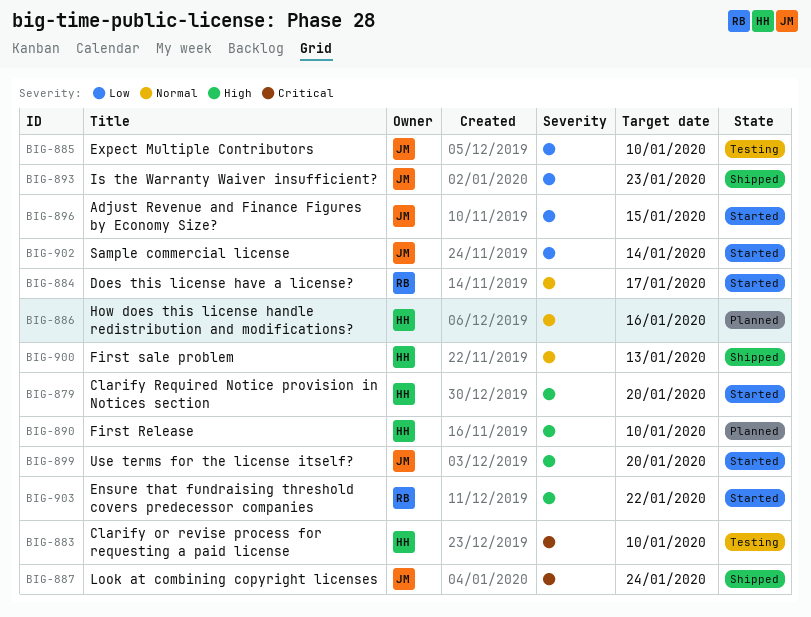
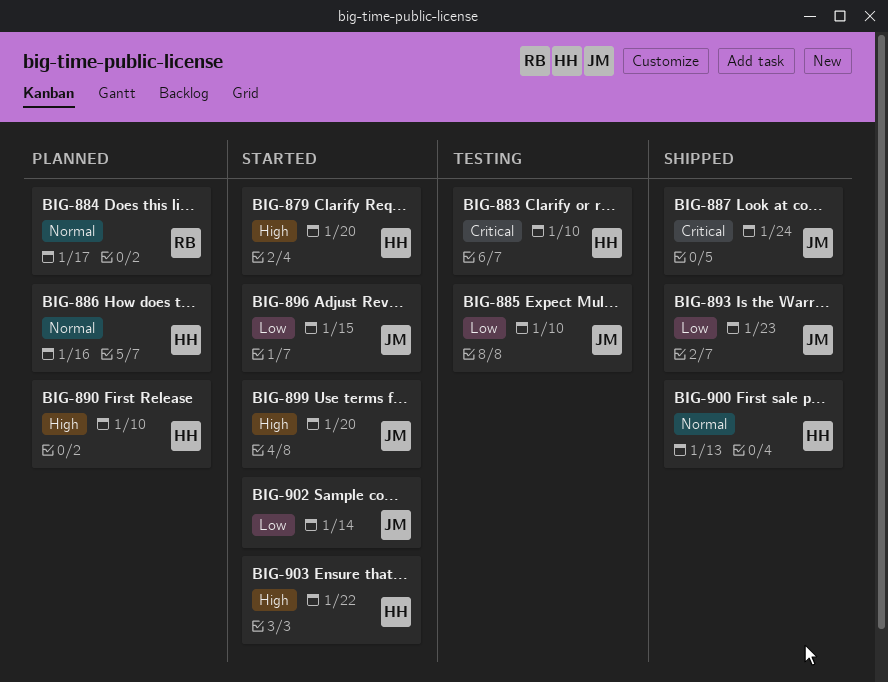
BIG-884, status: Started -> Planned
BIG-903, owner: RB -> HH

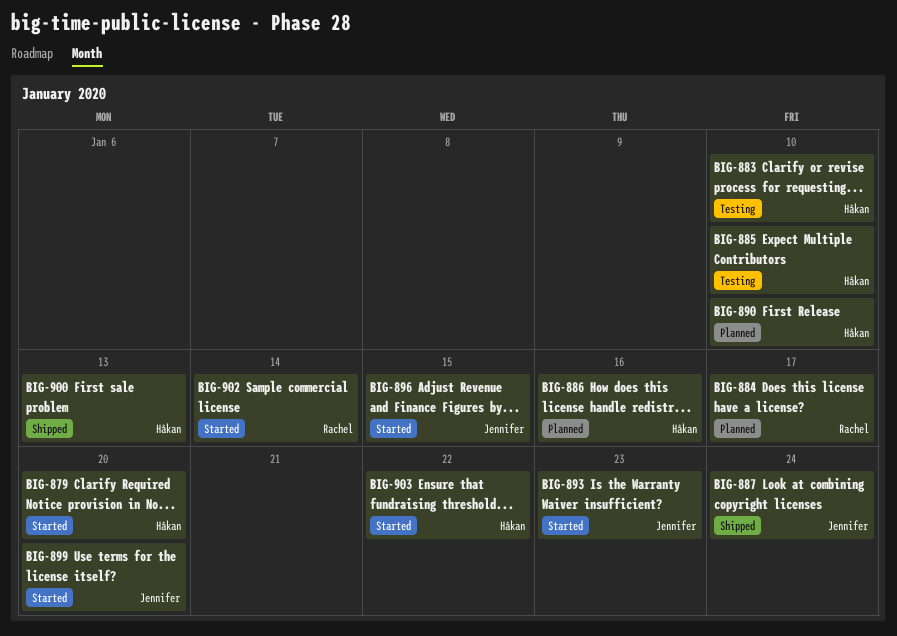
BIG-885, owner: Jennifer -> Håkan
BIG-893, status: Shipped -> Started
BIG-902, owner: Jennifer -> Rachel

